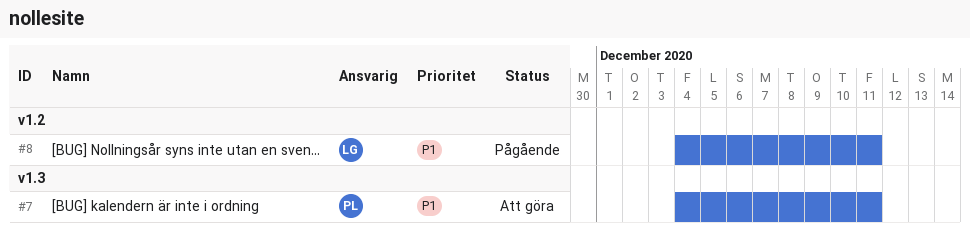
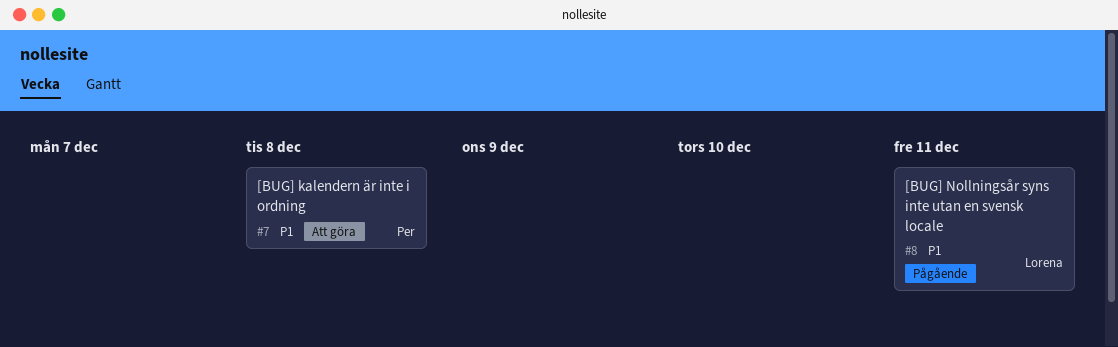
#7, due: Dec 11 -> Dec 8

